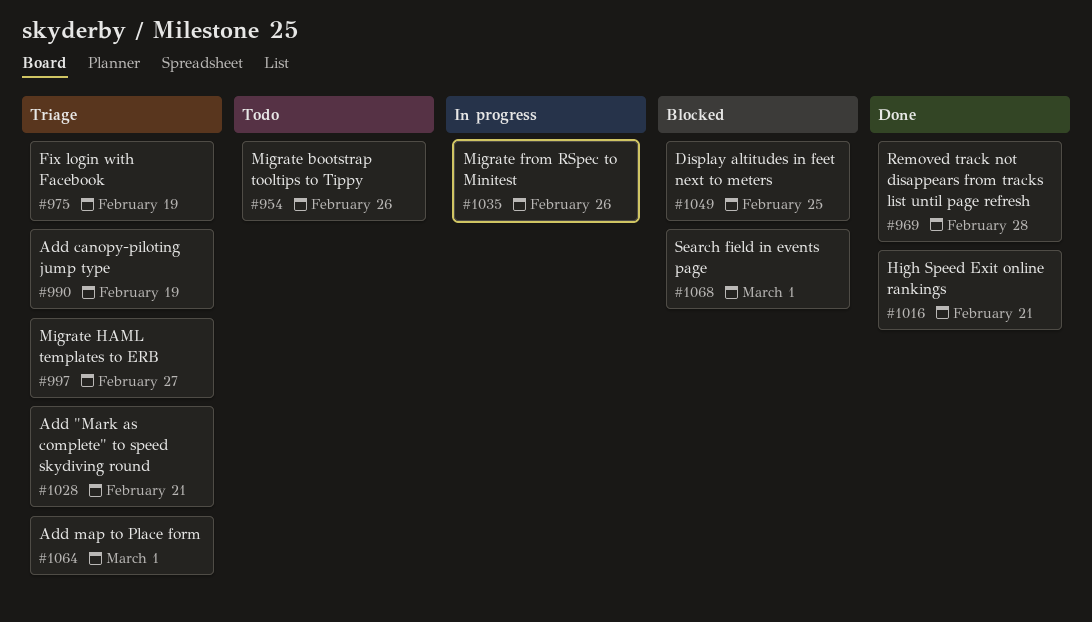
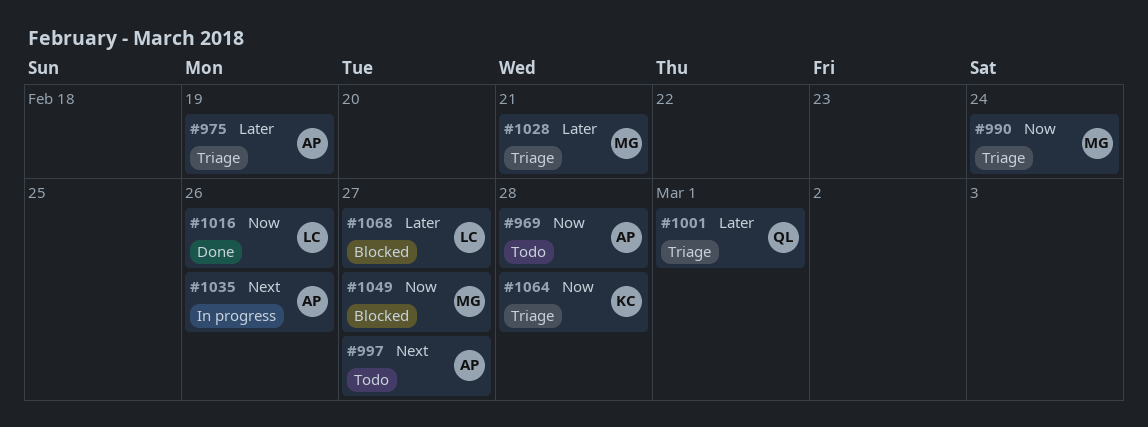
#954: present -> none
#969, status: Done -> Todo
#990, due: Feb 19 -> Feb 24
#997, status: Triage -> Todo
#1001: none -> present
#1016, due: Feb 21 -> Feb 26
#1049, due: Feb 25 -> Feb 27
#1064, due: Mar 1 -> Feb 28
#1068, due: Mar 1 -> Feb 27

